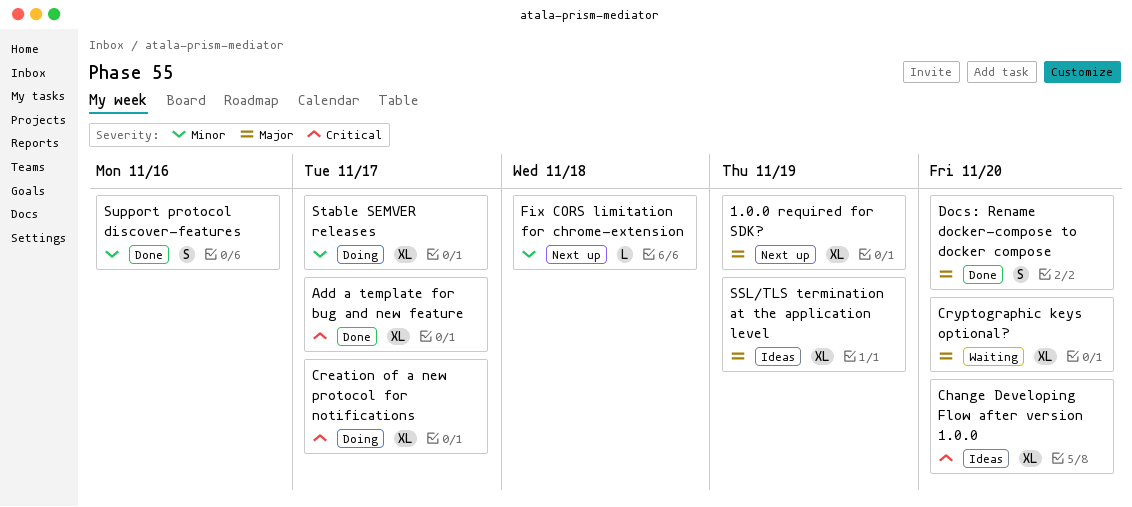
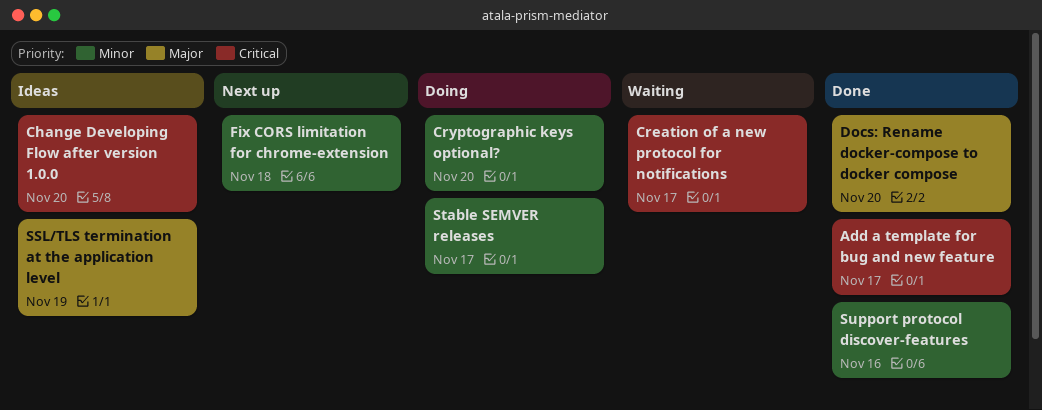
1.0.0 required for SDK?: present -> none
Creation of a new protocol for notifications, status: Doing -> Waiting
Cryptographic keys optional?, status: Waiting -> Doing
Cryptographic keys optional?, priority: Major -> Minor

